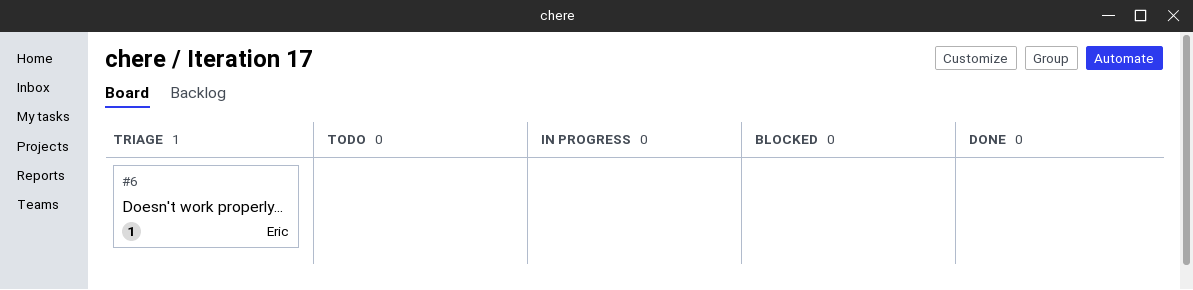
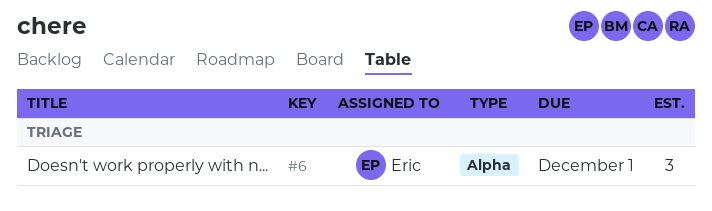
#6, estimate: 1 -> 3

